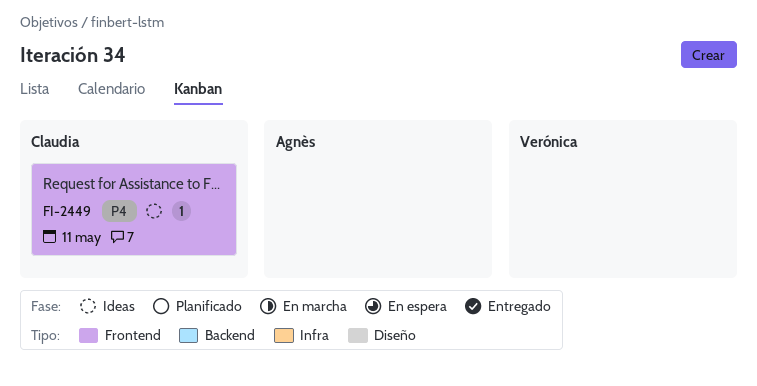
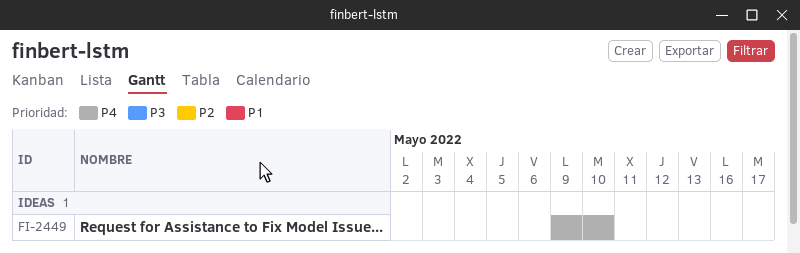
FI-2449, due: May 11 -> May 10

